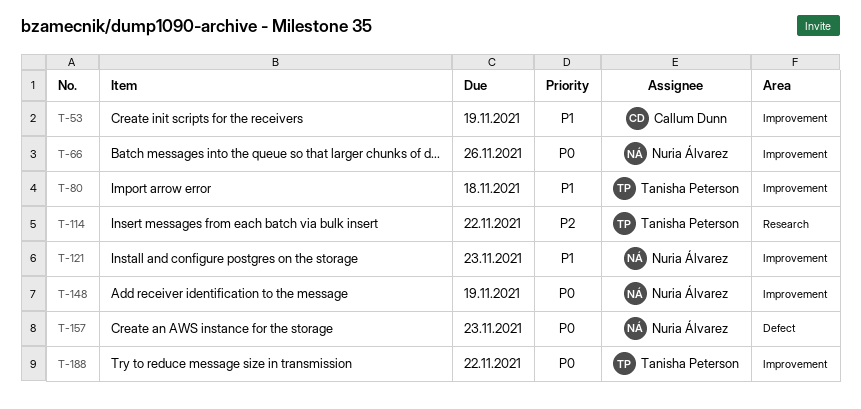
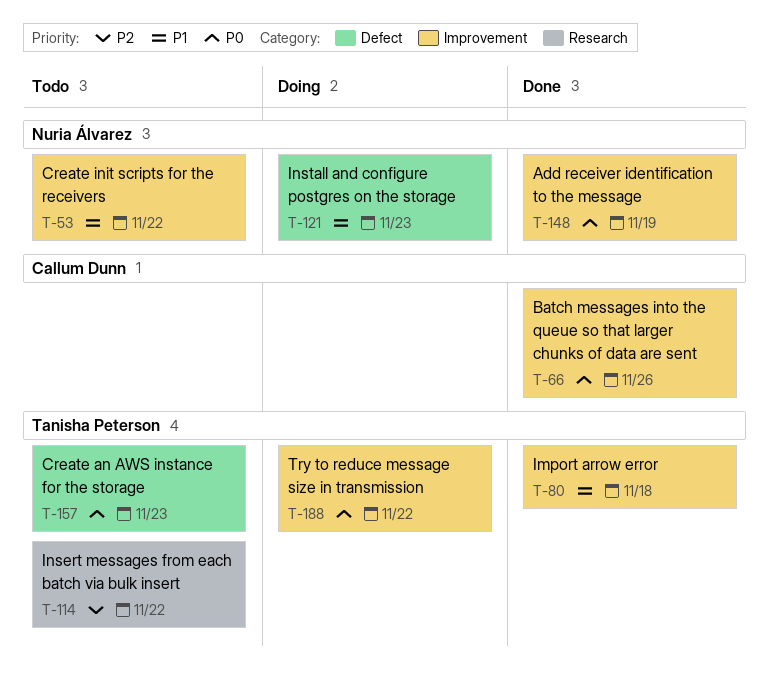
T-53, owner: Callum Dunn -> Nuria Álvarez
T-53, due: Nov 19 -> Nov 22
T-66, owner: Nuria Álvarez -> Callum Dunn
T-121, label: Improvement -> Defect
T-157, owner: Nuria Álvarez -> Tanisha Peterson

